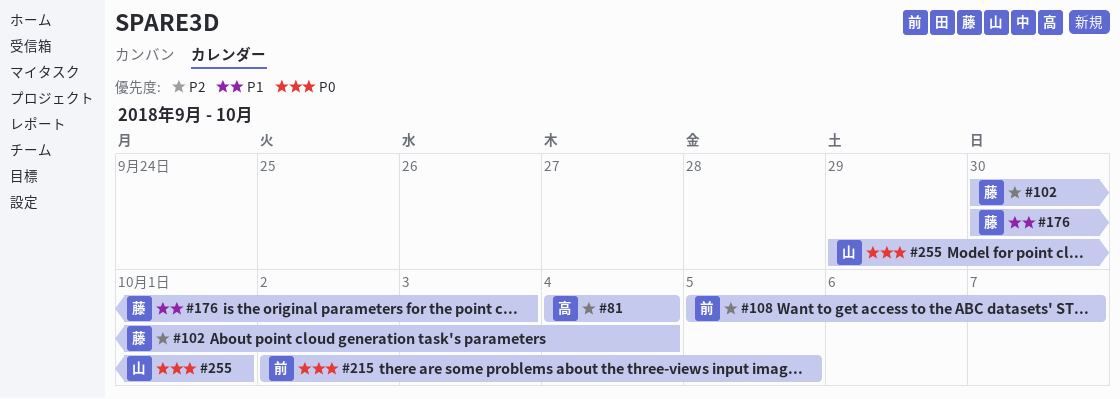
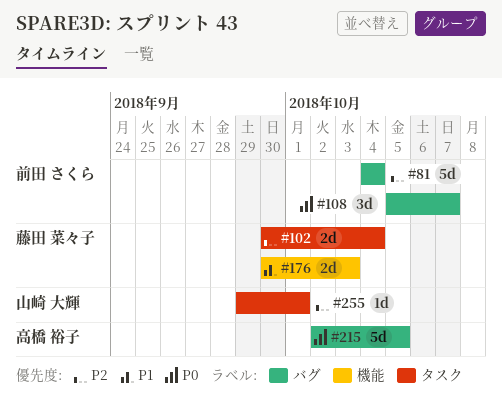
#81, owner: 高橋 裕子 -> 前田 さくら
#108, priority: P2 -> P0
#215, owner: 前田 さくら -> 高橋 裕子
#255, priority: P0 -> P2

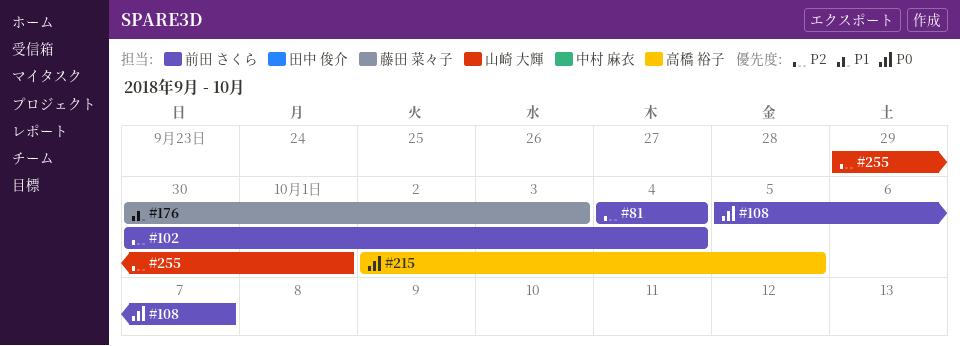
#102, owner: 藤田 菜々子 -> 前田 さくら

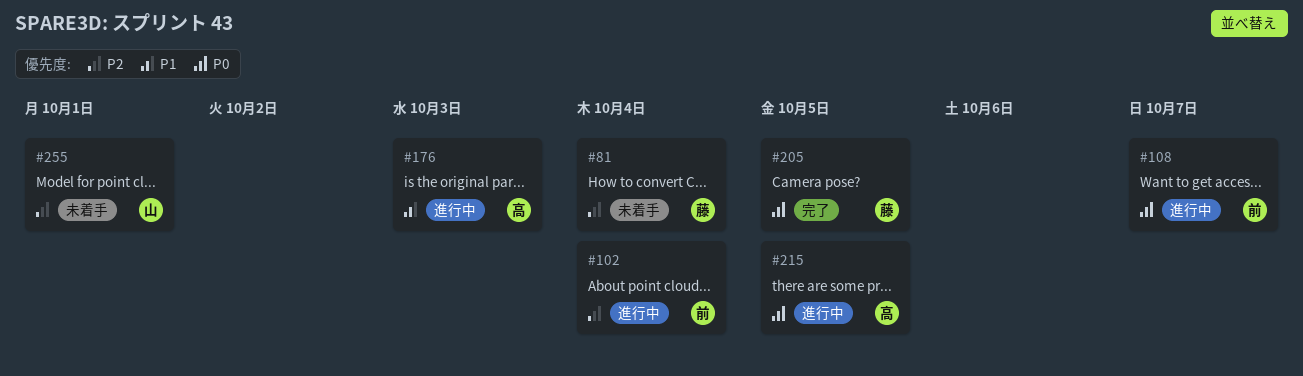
#81, owner: 前田 さくら -> 藤田 菜々子
#176, owner: 藤田 菜々子 -> 高橋 裕子
#205: none -> present

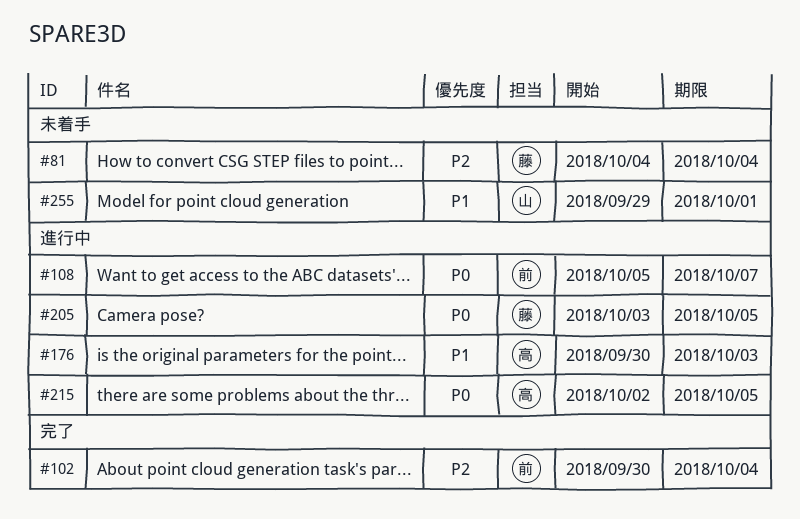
#102, status: 進行中 -> 完了
#205, status: 完了 -> 進行中
#255, priority: P2 -> P1

